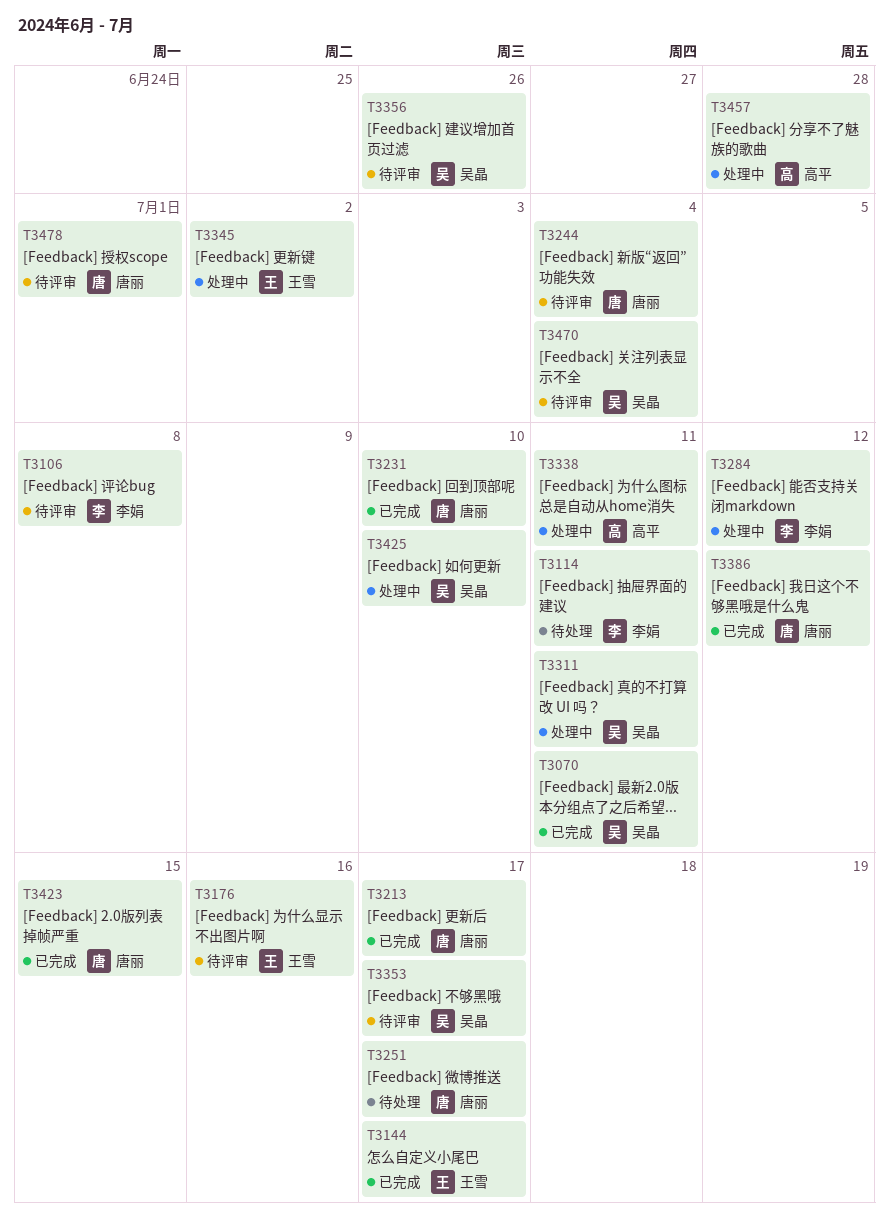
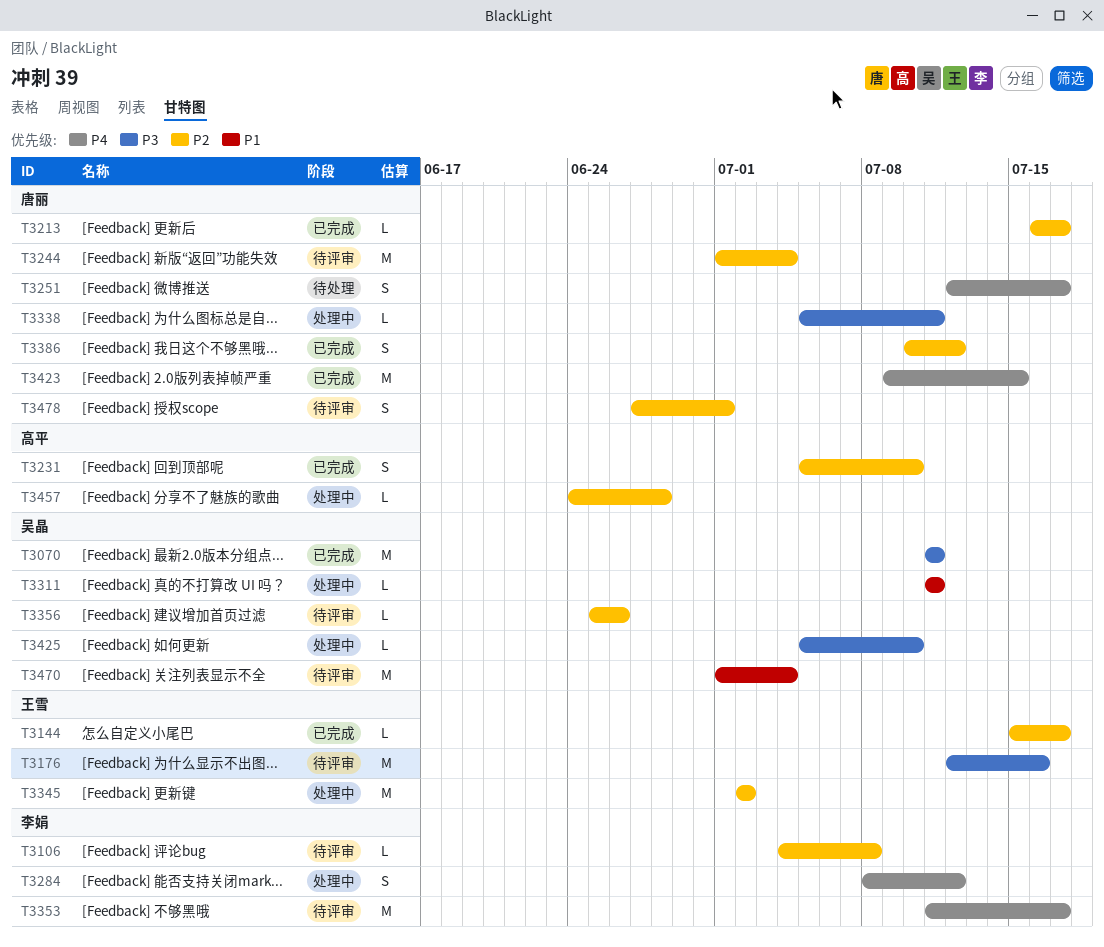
T3114: present -> none
T3231, owner: 唐丽 -> 高平
T3338, owner: 高平 -> 唐丽
T3353, owner: 吴晶 -> 李娟

